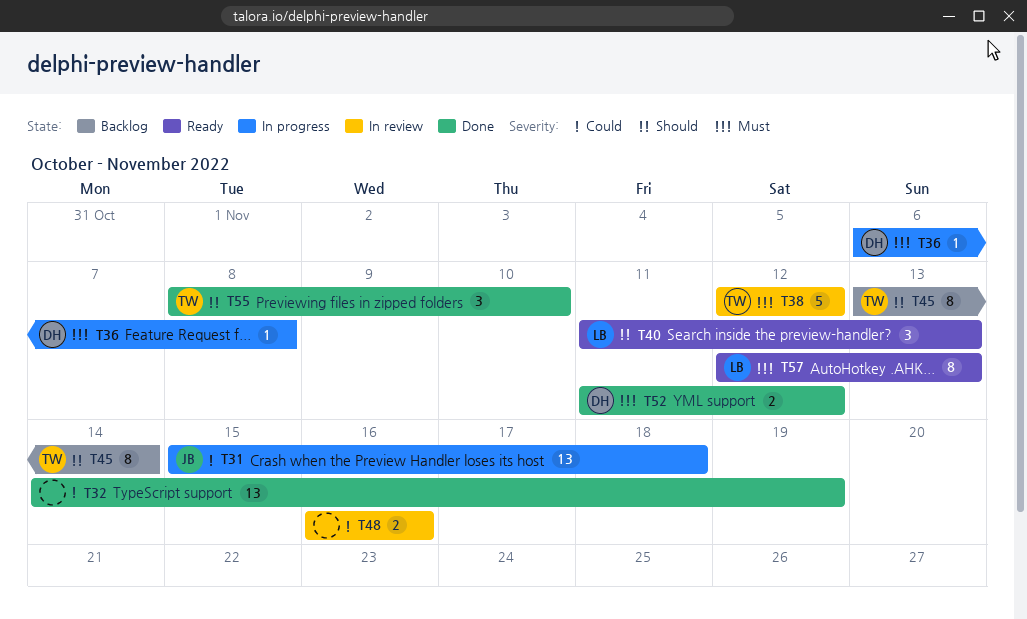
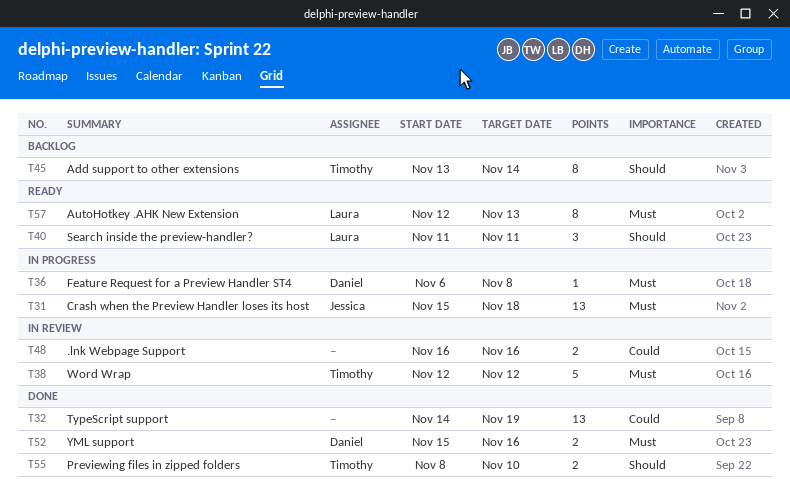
T31, priority: Could -> Must
T40, due: Nov 13 -> Nov 11
T52, start: Nov 11 -> Nov 15
T52, due: Nov 12 -> Nov 16
T55, estimate: 3 -> 2

